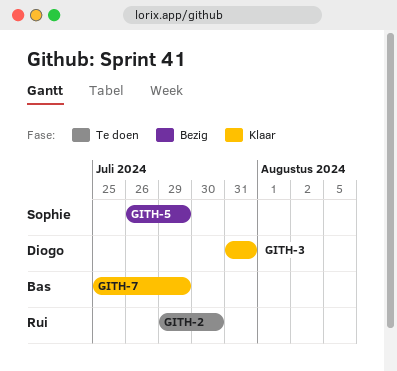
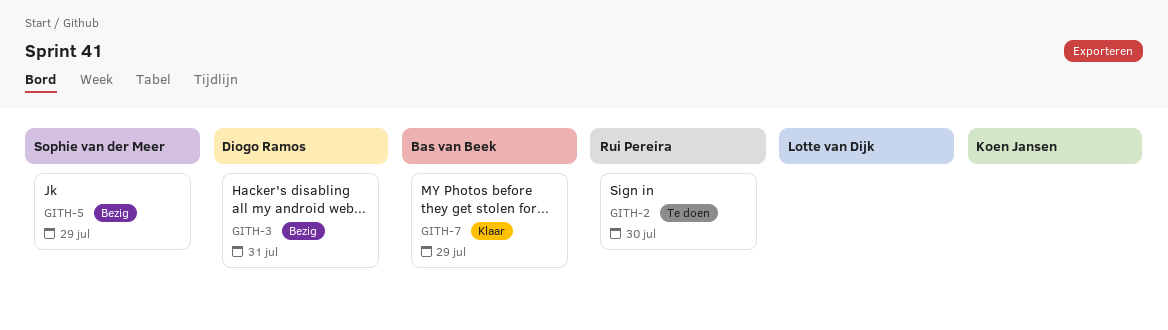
GITH-3, status: Klaar -> Bezig

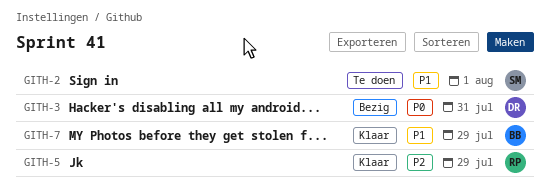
GITH-2, owner: Rui Pereira -> Sophie van der Meer
GITH-2, due: Jul 30 -> Aug 1
GITH-5, status: Bezig -> Klaar
GITH-5, owner: Sophie van der Meer -> Rui Pereira

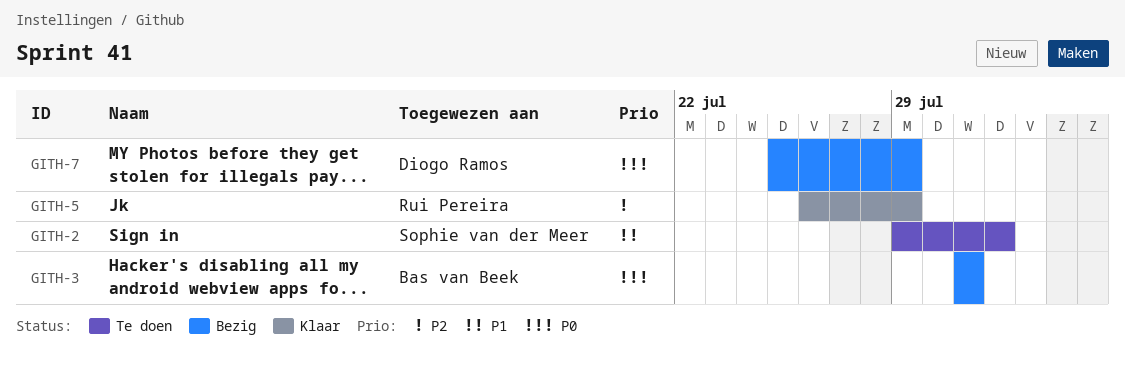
GITH-3, owner: Diogo Ramos -> Bas van Beek
GITH-7, status: Klaar -> Bezig
GITH-7, owner: Bas van Beek -> Diogo Ramos
GITH-7, priority: P1 -> P0

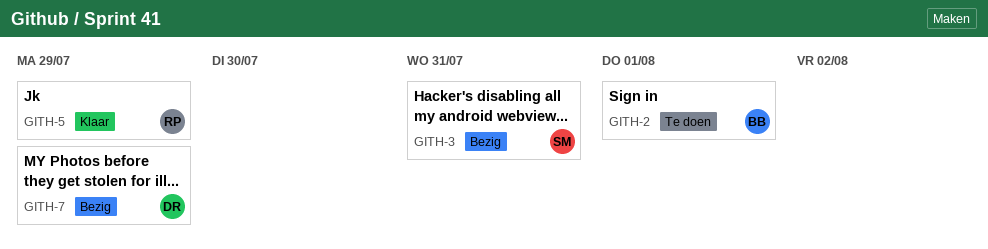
GITH-2, owner: Sophie van der Meer -> Bas van Beek
GITH-3, owner: Bas van Beek -> Sophie van der Meer

